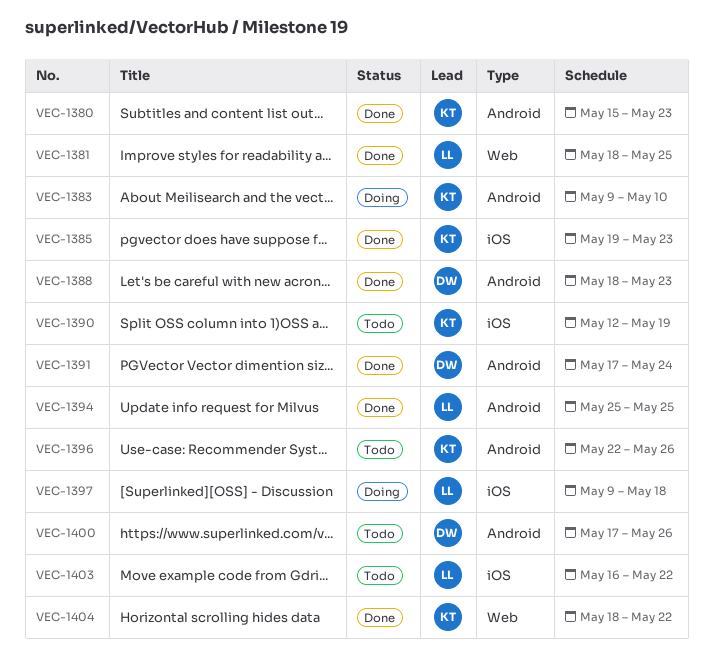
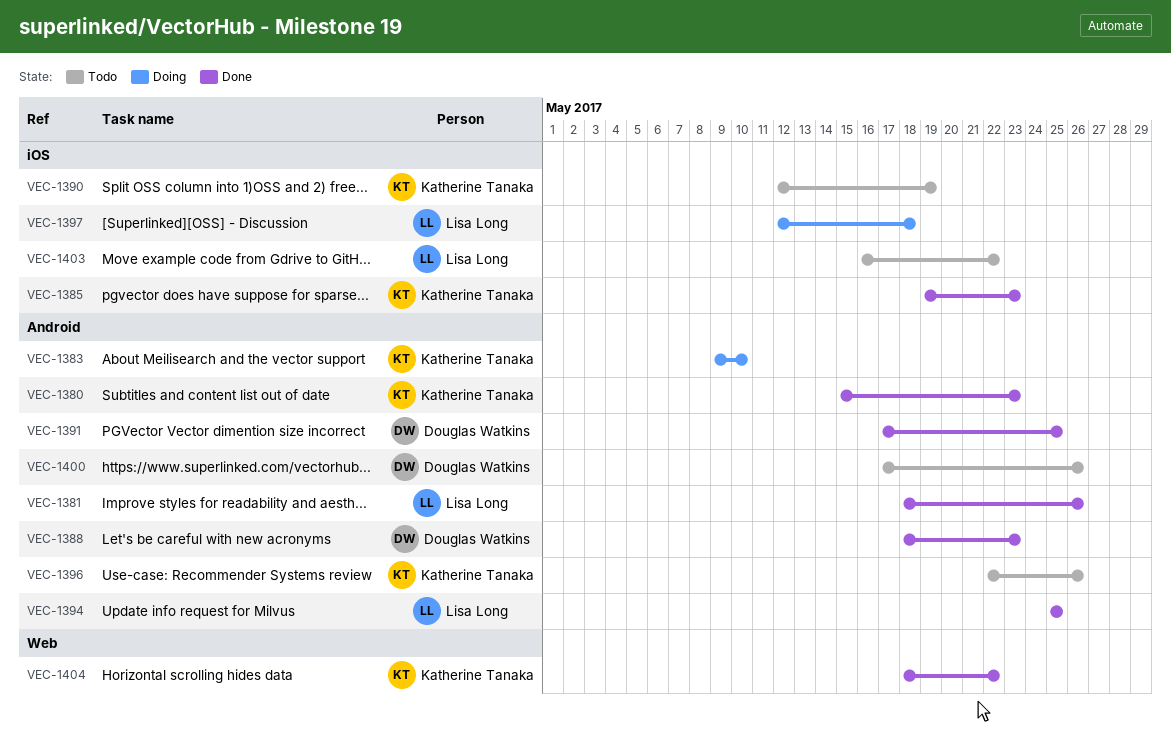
VEC-1381, label: Web -> Android
VEC-1381, due: May 25 -> May 26
VEC-1391, due: May 24 -> May 25
VEC-1397, start: May 9 -> May 12

